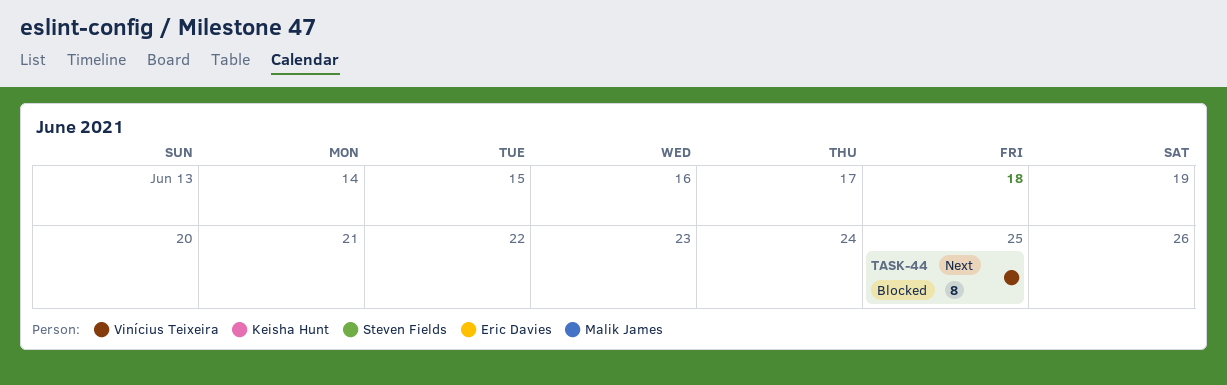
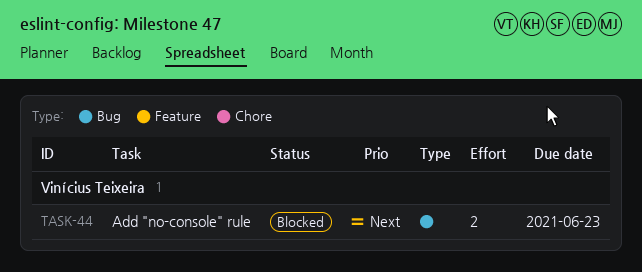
TASK-44, estimate: 8 -> 2
TASK-44, due: Jun 25 -> Jun 23

